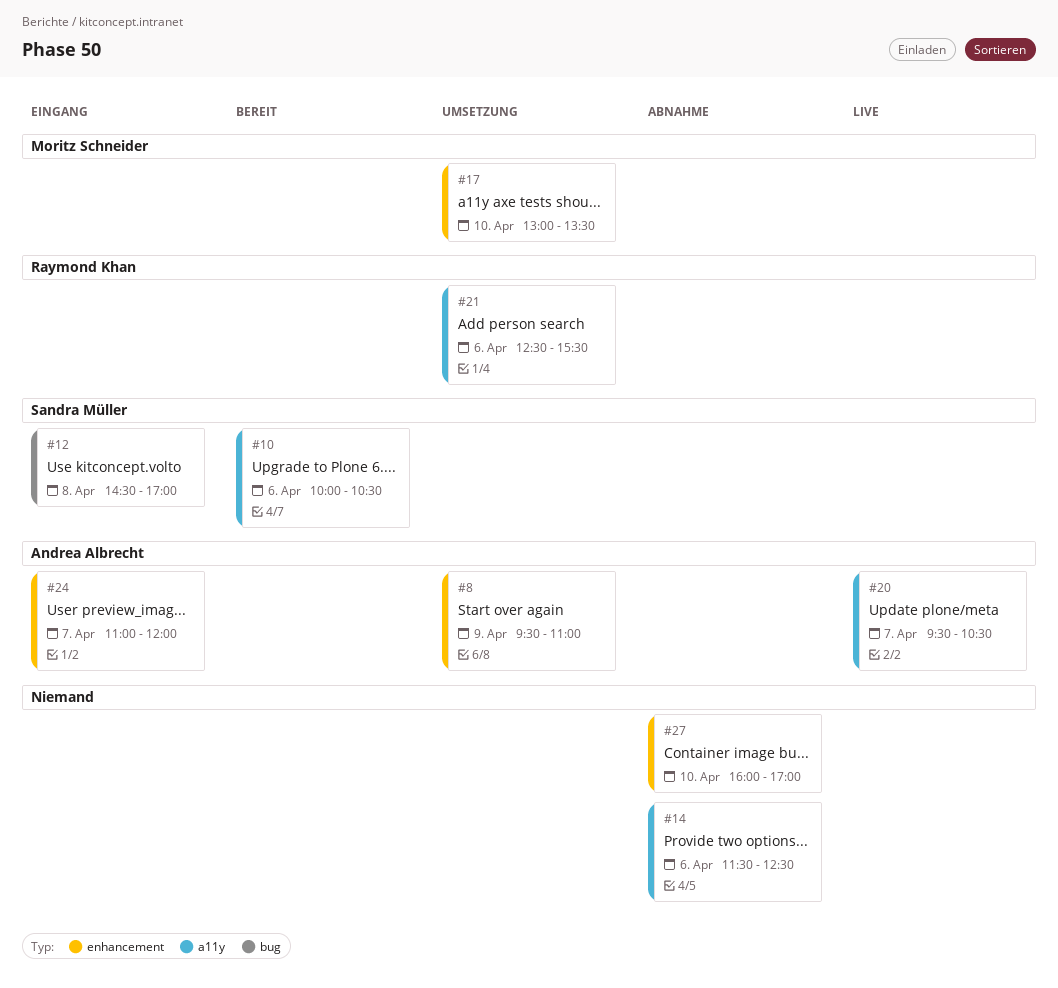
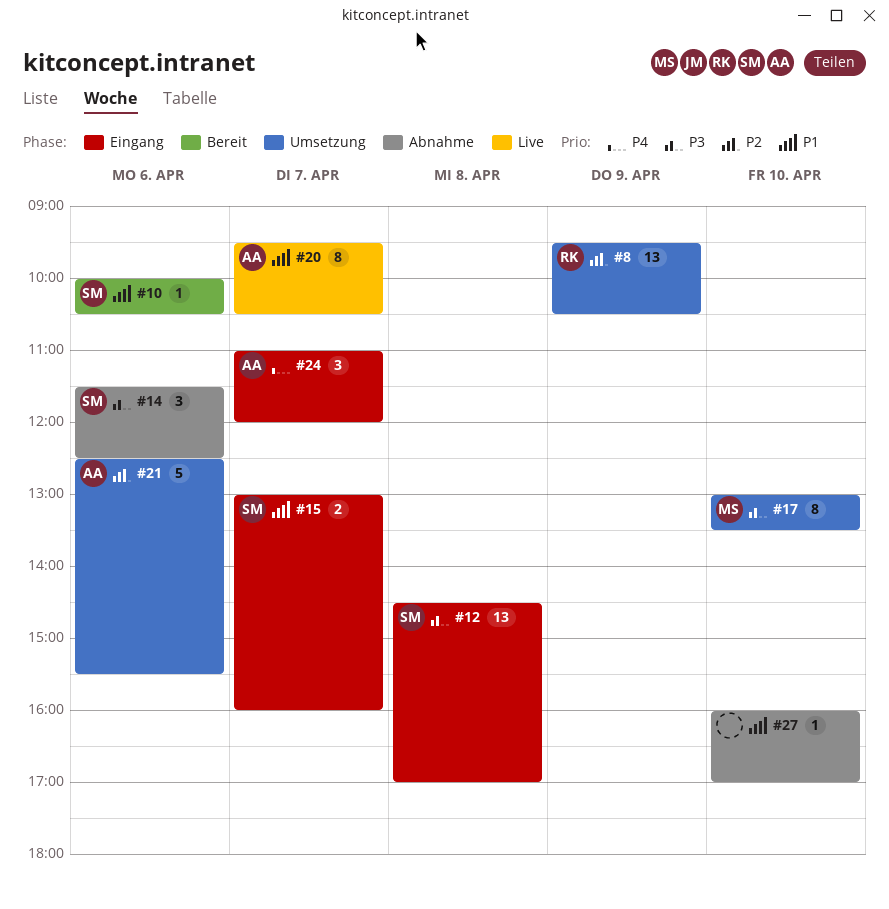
#8, owner: Andrea Albrecht -> Raymond Khan
#8, ends: 11:00 -> 10:30
#14, owner: none -> Sandra Müller
#15: none -> present
#21, owner: Raymond Khan -> Andrea Albrecht

